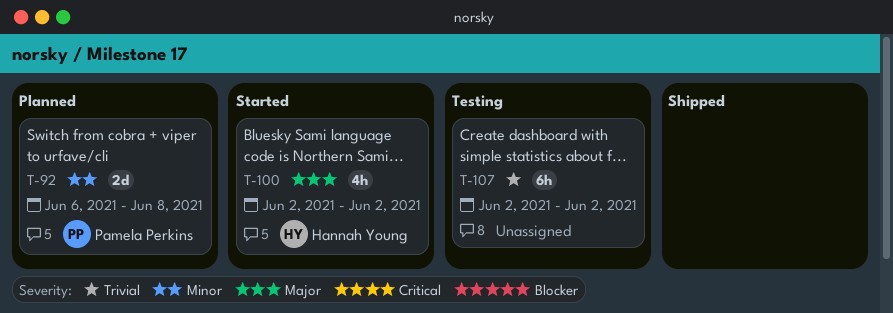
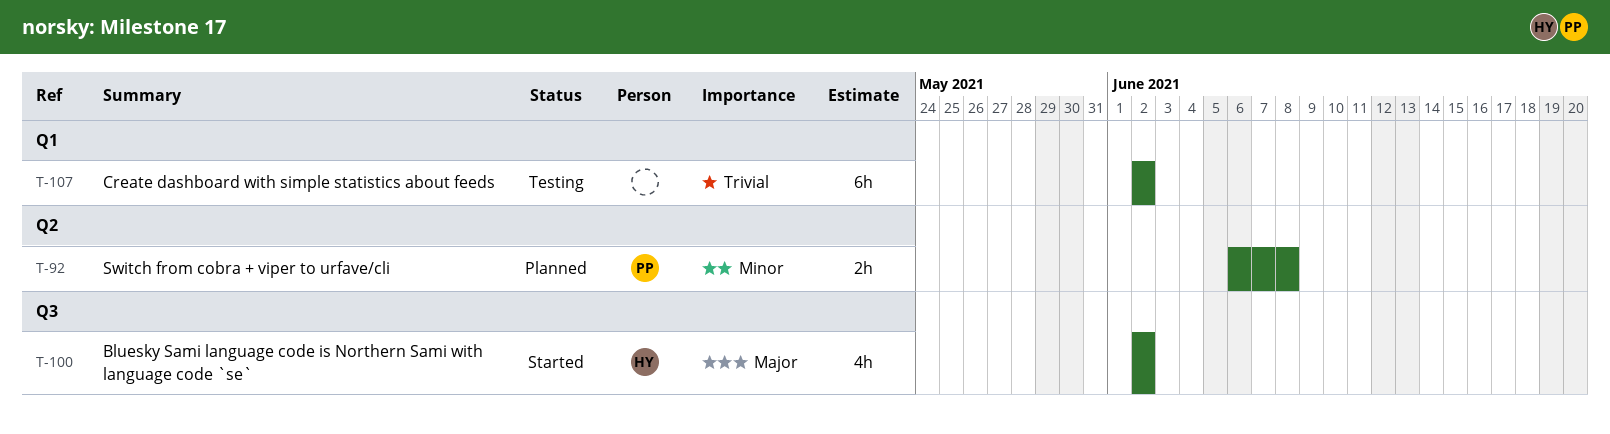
T-92, estimate: 2d -> 2h

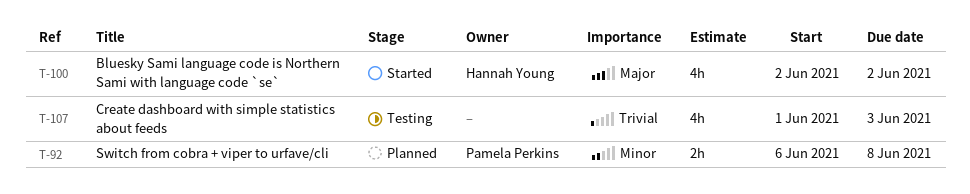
T-107, estimate: 6h -> 4h
T-107, start: Jun 2 -> Jun 1
T-107, due: Jun 2 -> Jun 3

